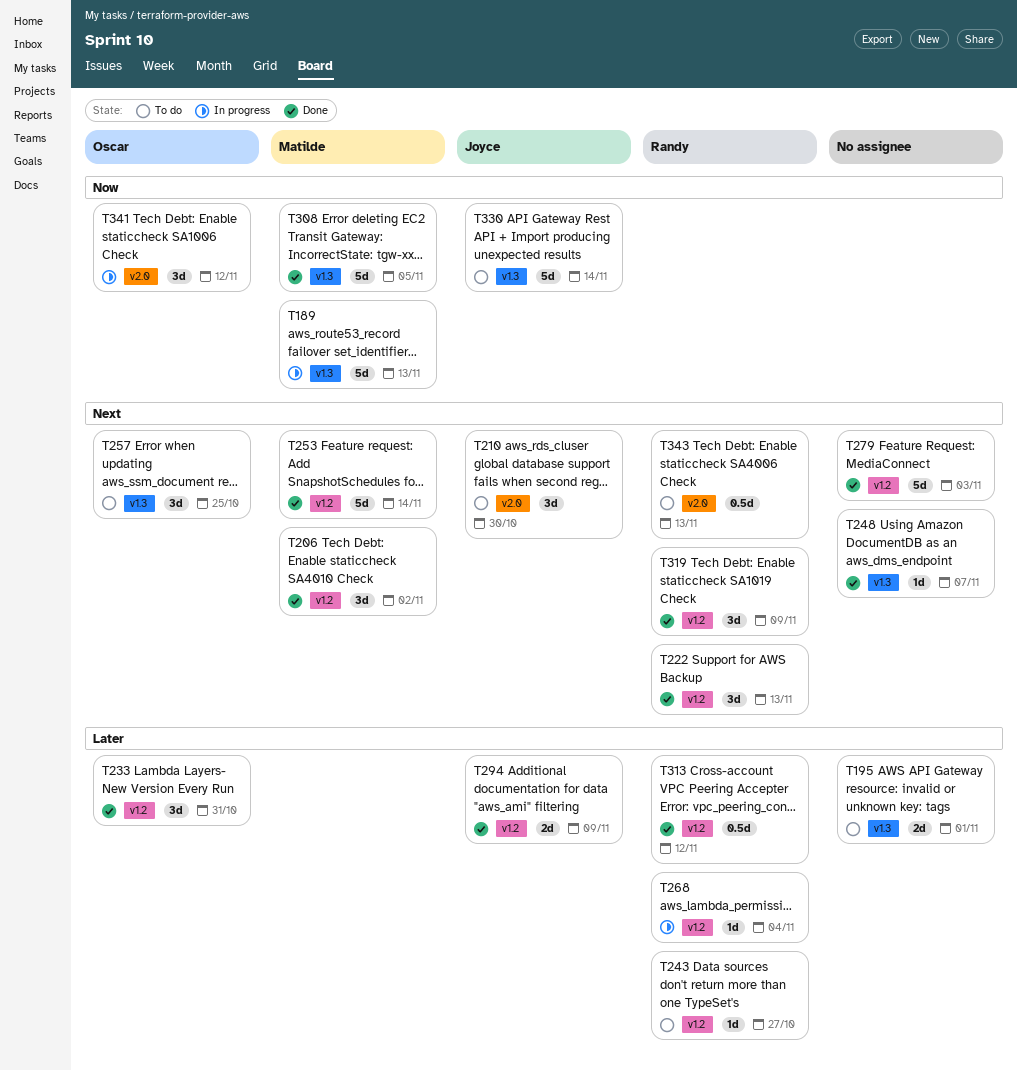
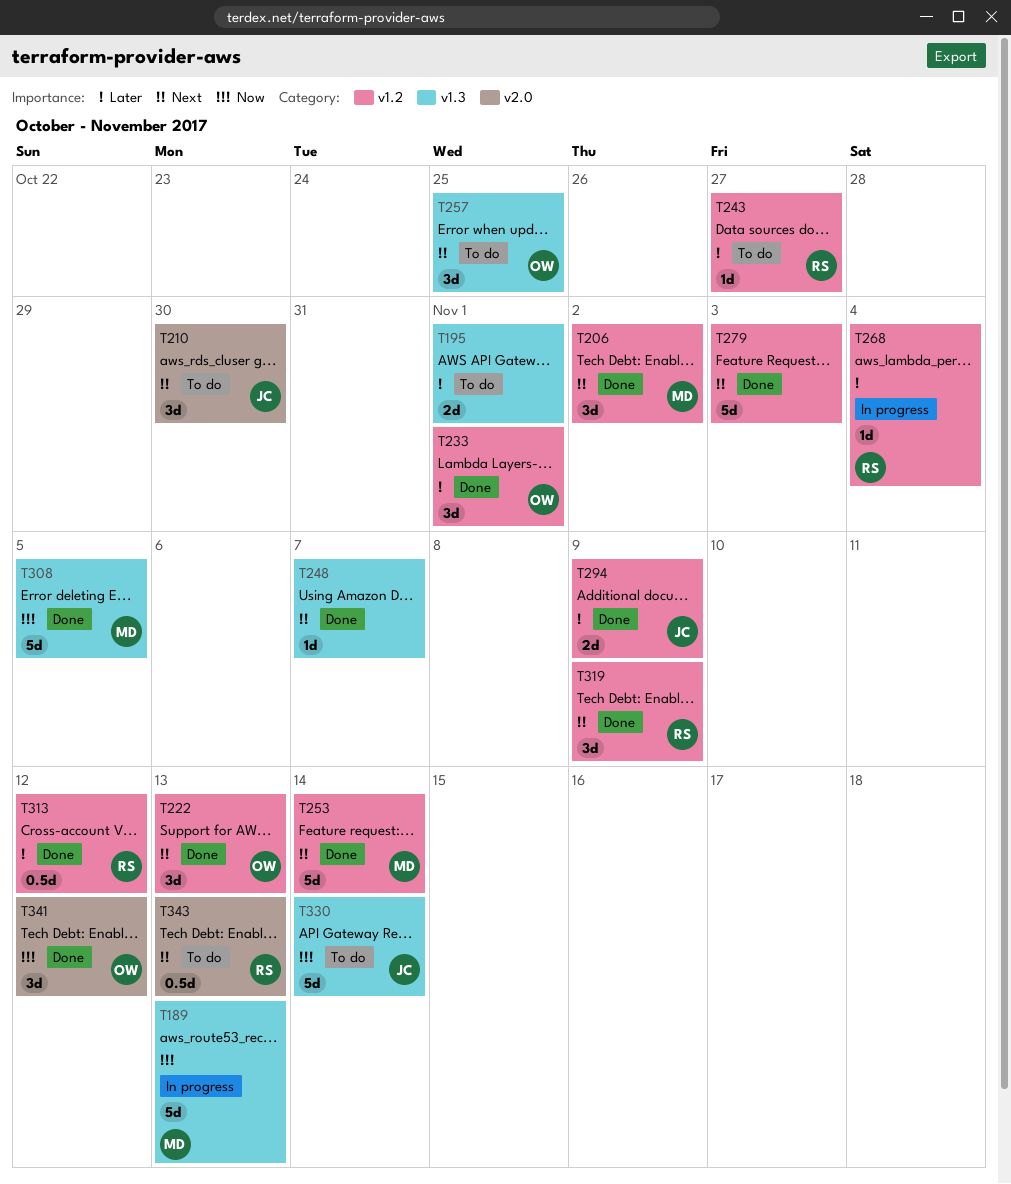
T222, owner: Randy -> Oscar
T233, due: Oct 31 -> Nov 1
T341, status: In progress -> Done

